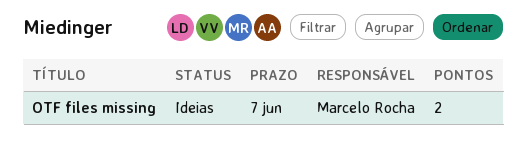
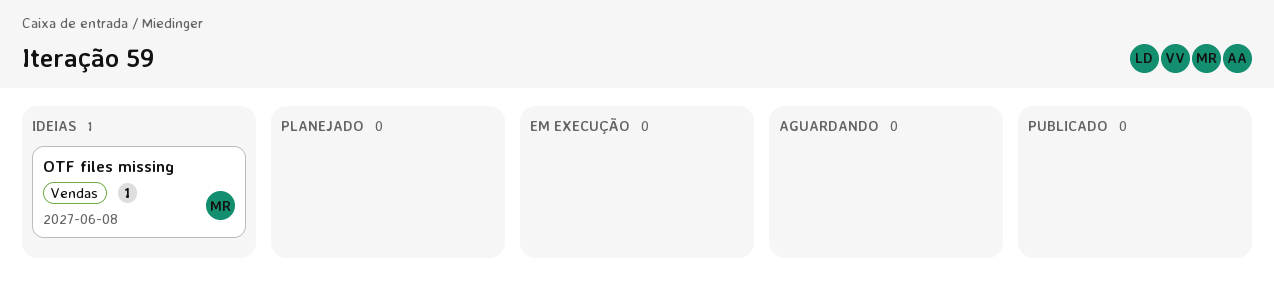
OTF files missing, estimate: 2 -> 1
OTF files missing, due: Jun 7 -> Jun 8

